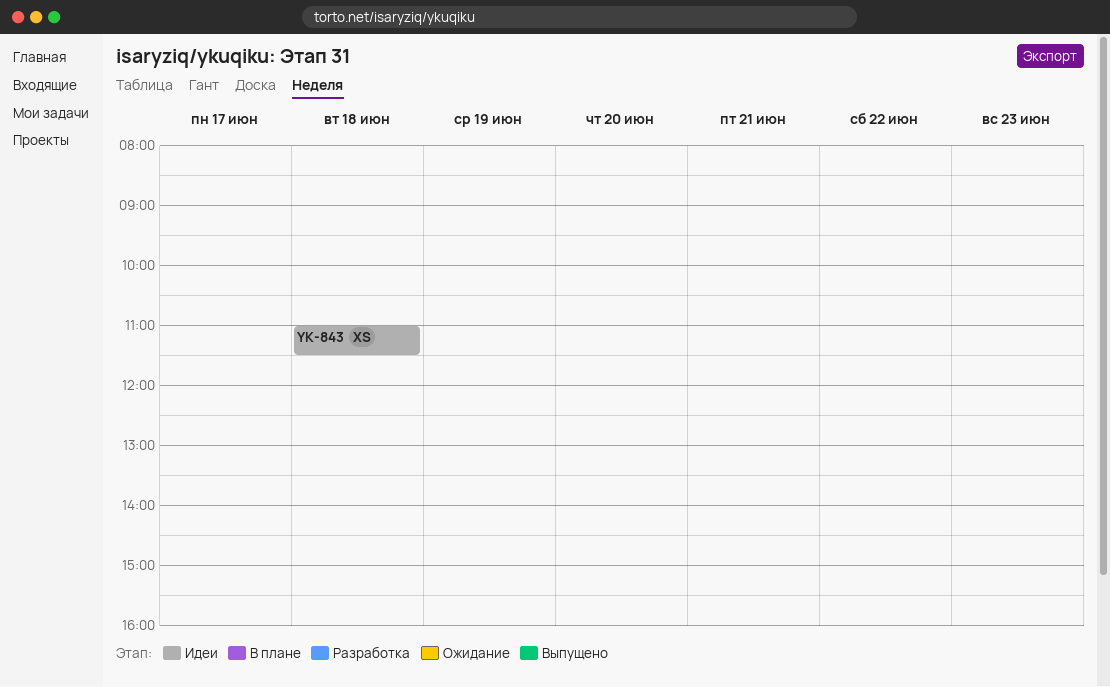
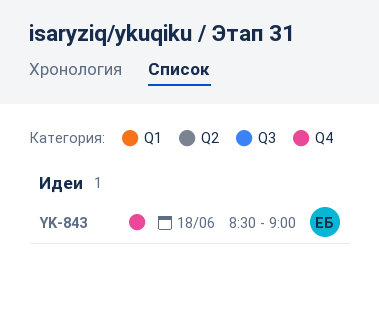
YK-843, begins: 11:00 -> 08:30
YK-843, ends: 11:30 -> 09:00

